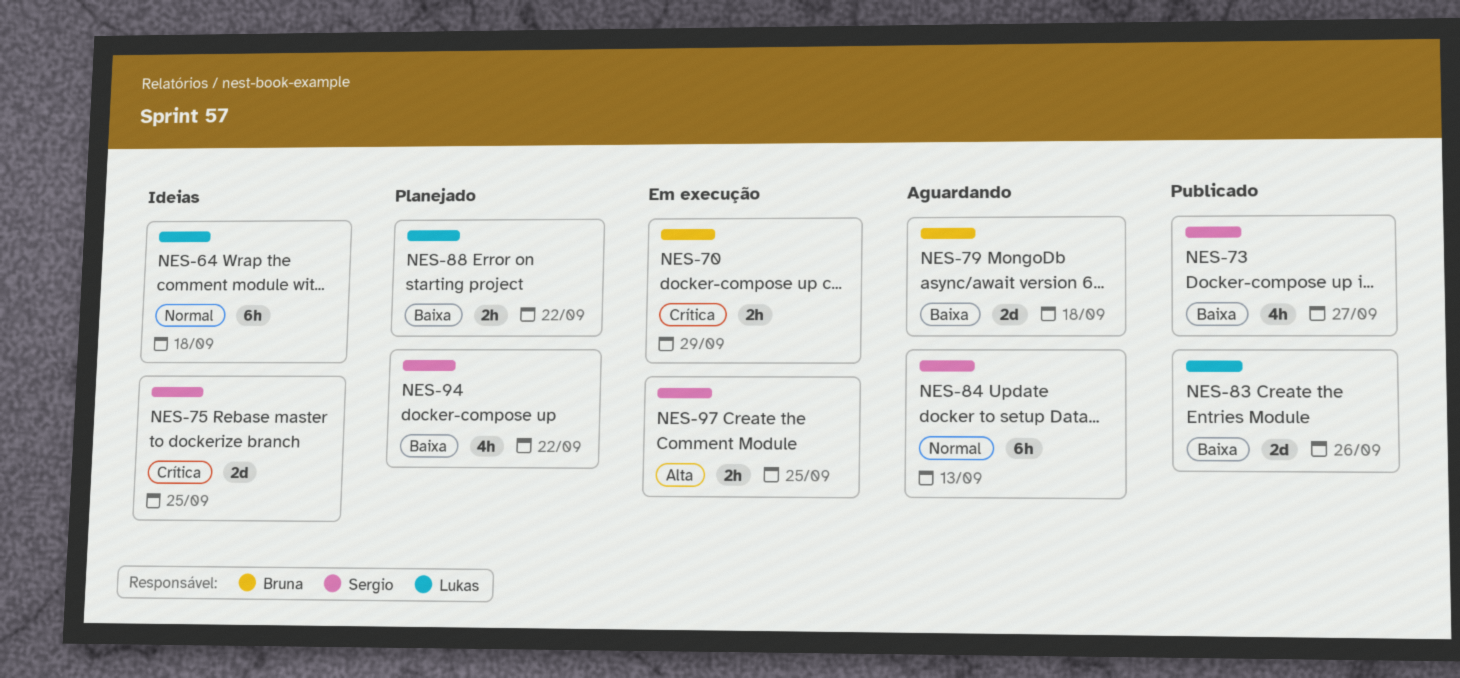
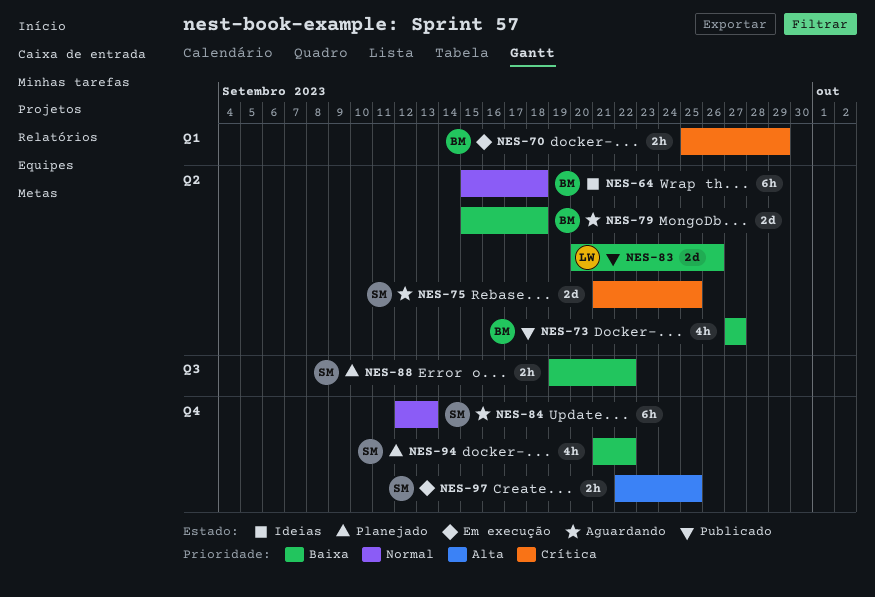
NES-64, owner: Lukas -> Bruna
NES-73, owner: Sergio -> Bruna
NES-75, status: Ideias -> Aguardando
NES-88, owner: Lukas -> Sergio

